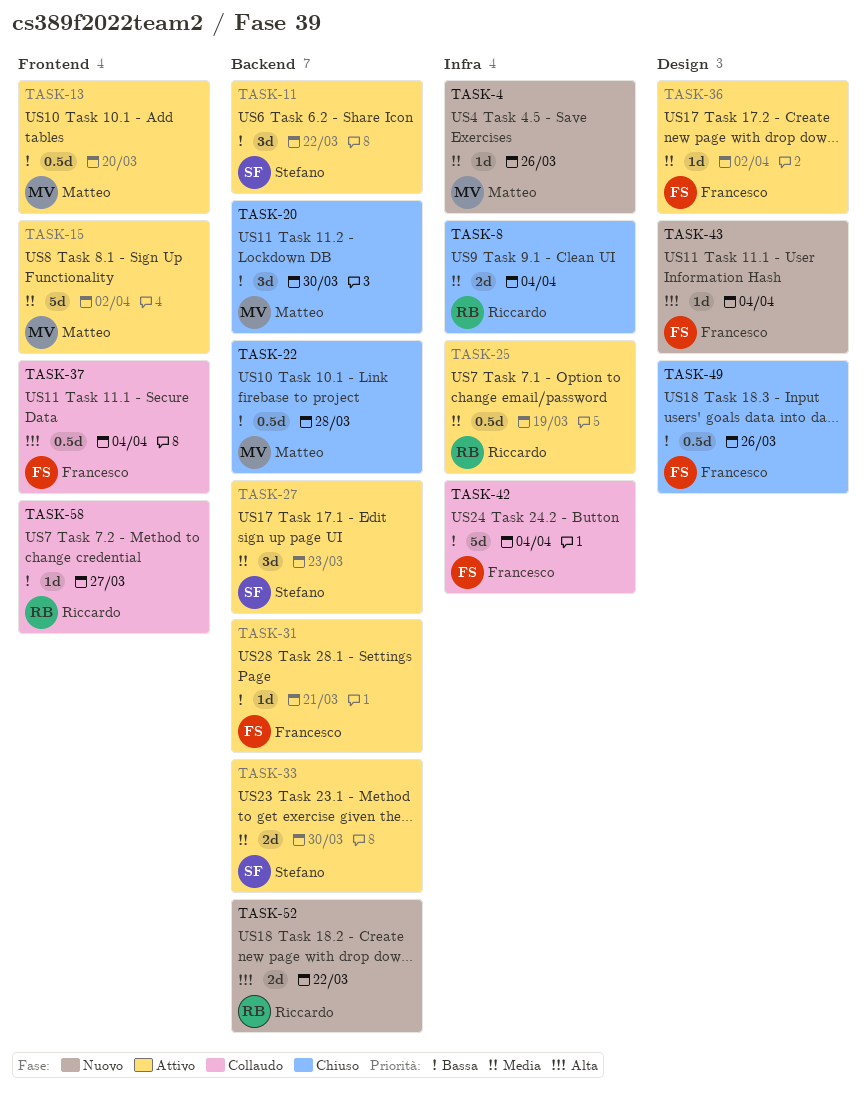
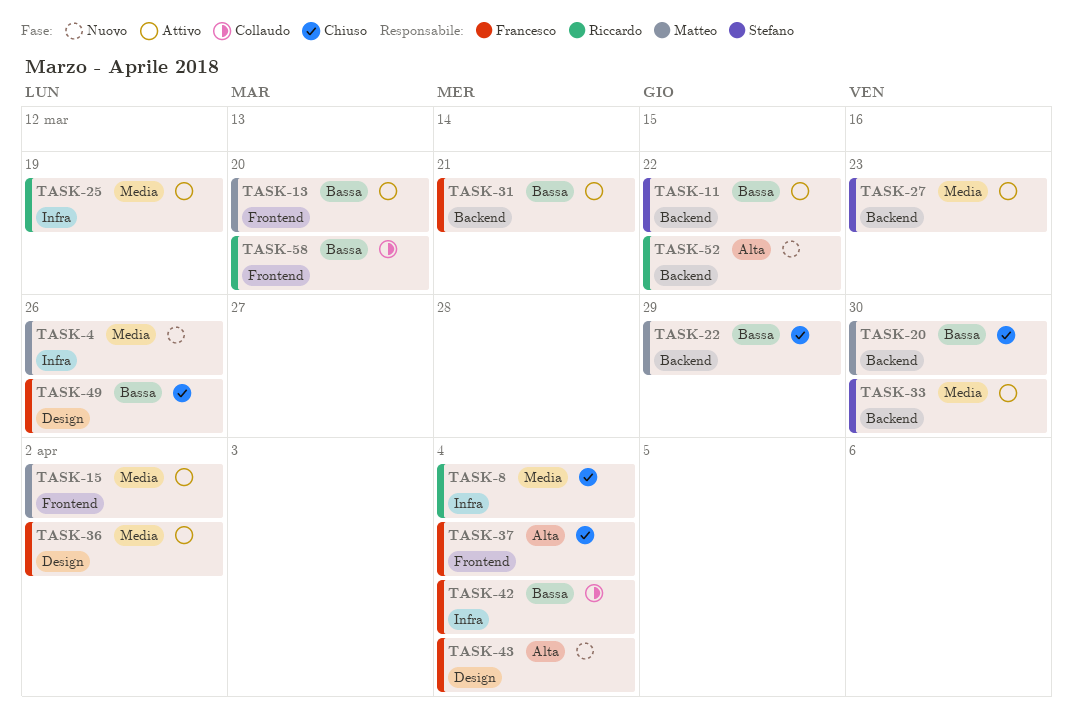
TASK-22, due: Mar 28 -> Mar 29
TASK-37, status: Collaudo -> Chiuso
TASK-58, due: Mar 27 -> Mar 20

